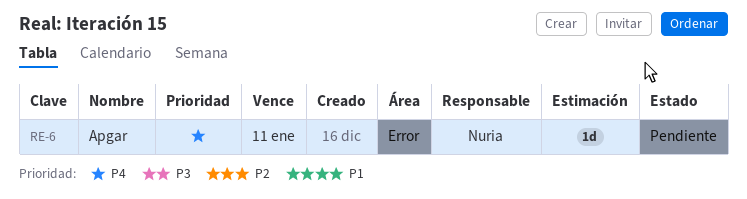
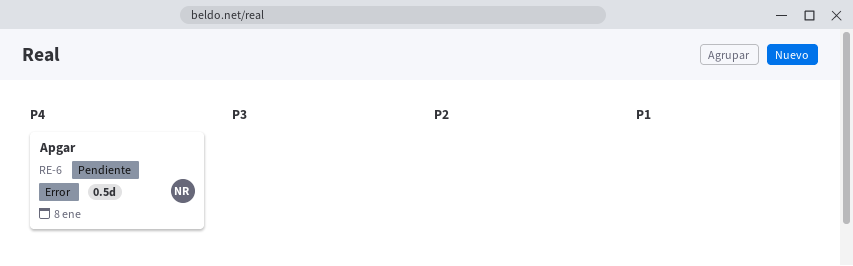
RE-6, estimate: 1d -> 0.5d
RE-6, due: Jan 11 -> Jan 8

